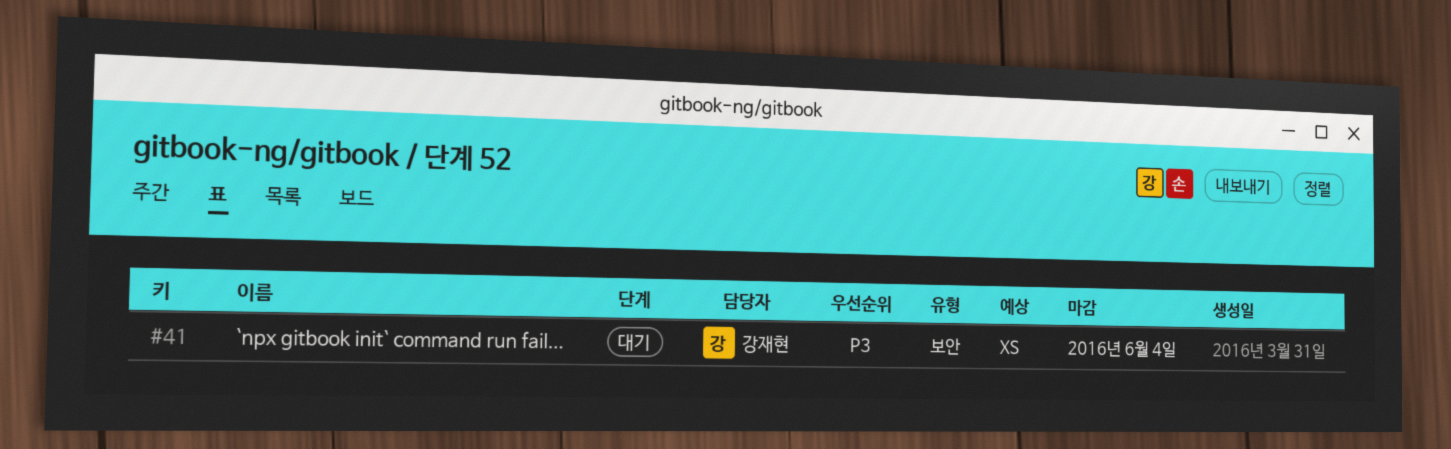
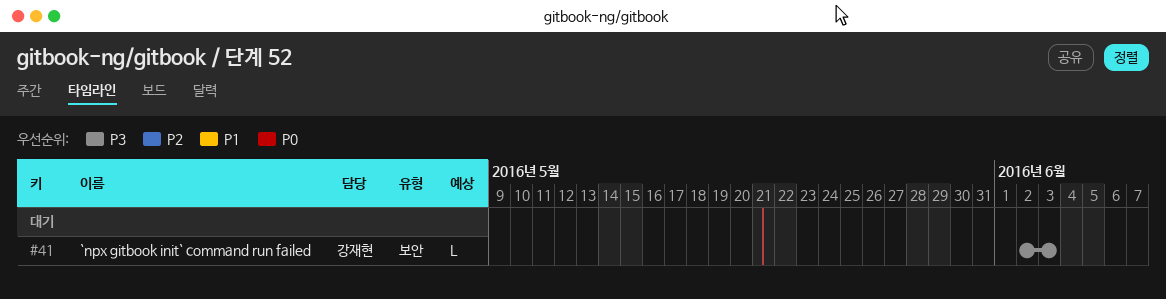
#41, estimate: XS -> L
#41, due: Jun 4 -> Jun 3

